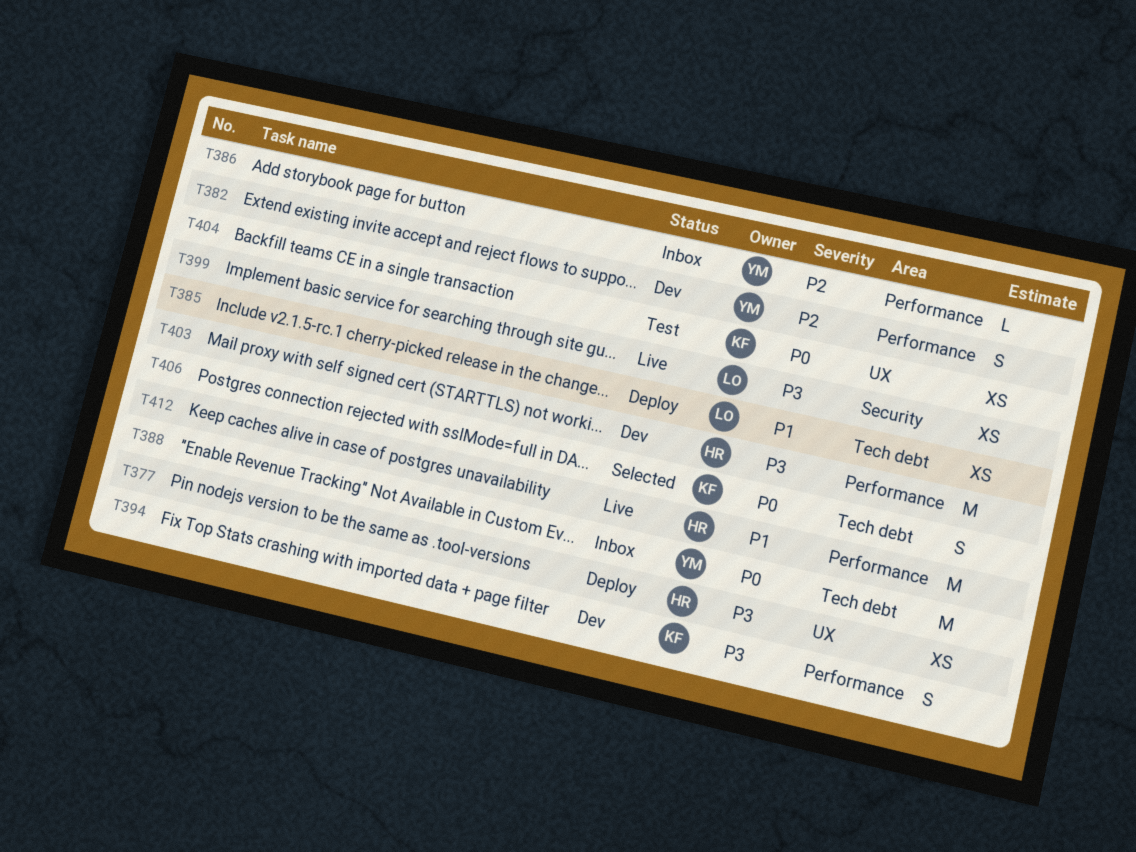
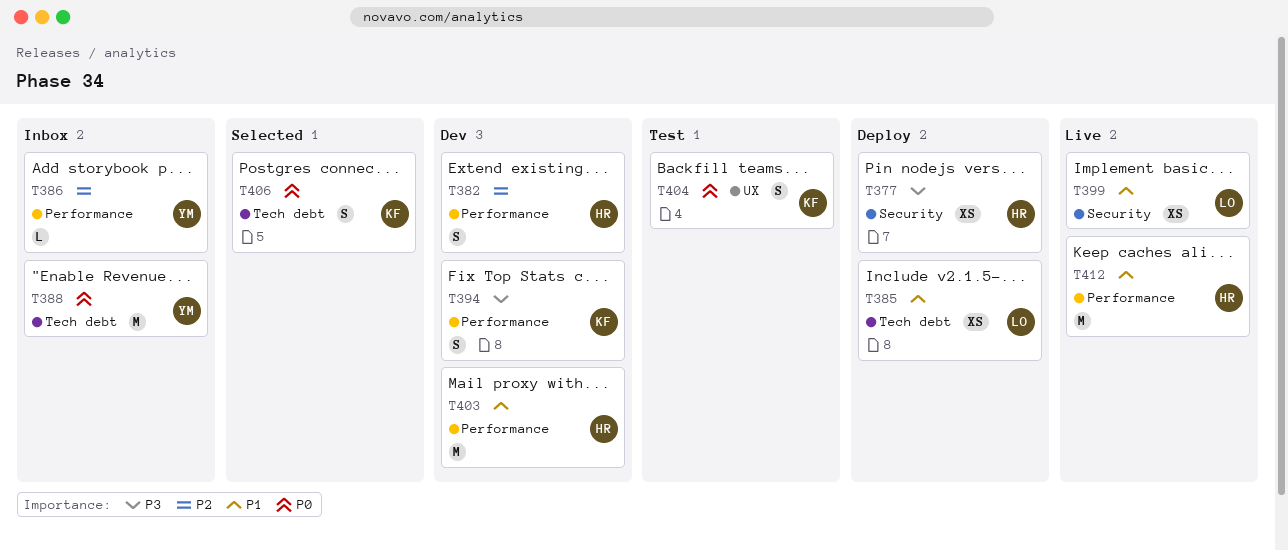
T377, label: UX -> Security
T382, owner: YM -> HR
T399, priority: P3 -> P1
T403, priority: P3 -> P1
T404, estimate: XS -> S

